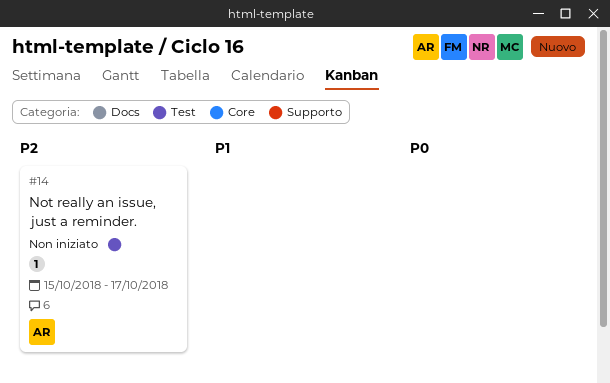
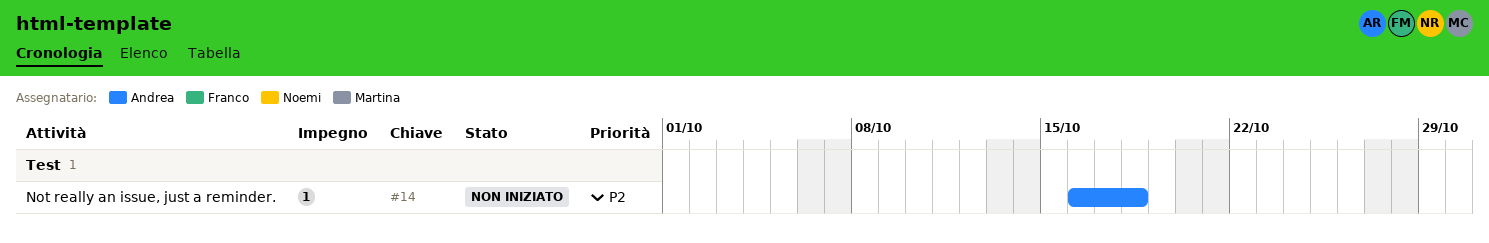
#14, start: Oct 15 -> Oct 16
#14, due: Oct 17 -> Oct 18

